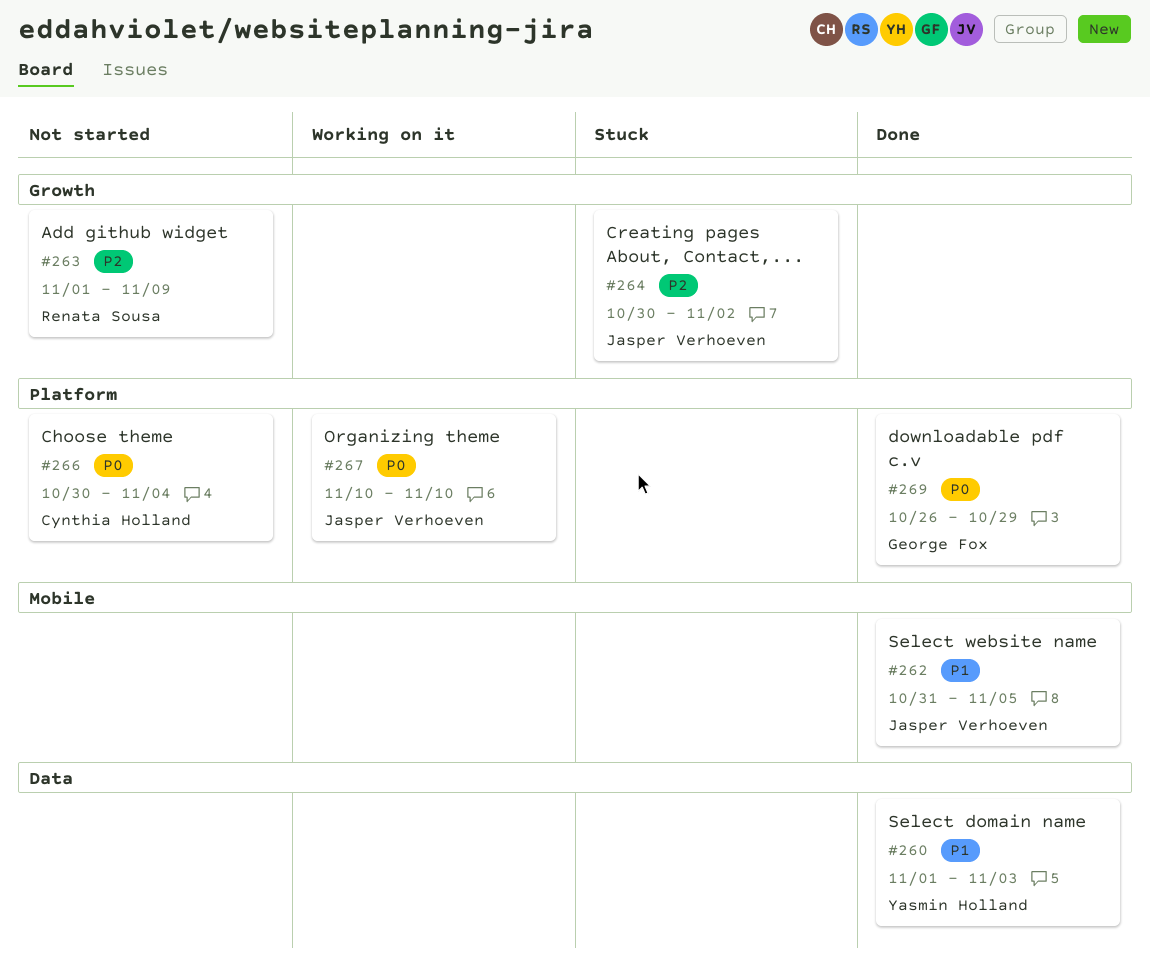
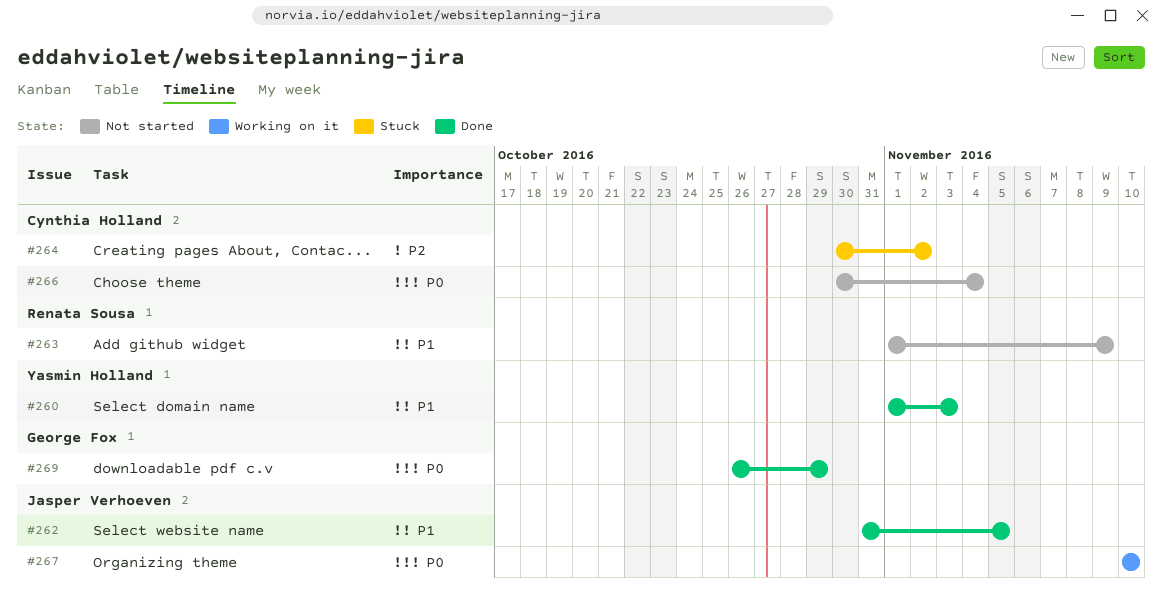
#263, priority: P2 -> P1
#264, owner: Jasper Verhoeven -> Cynthia Holland

